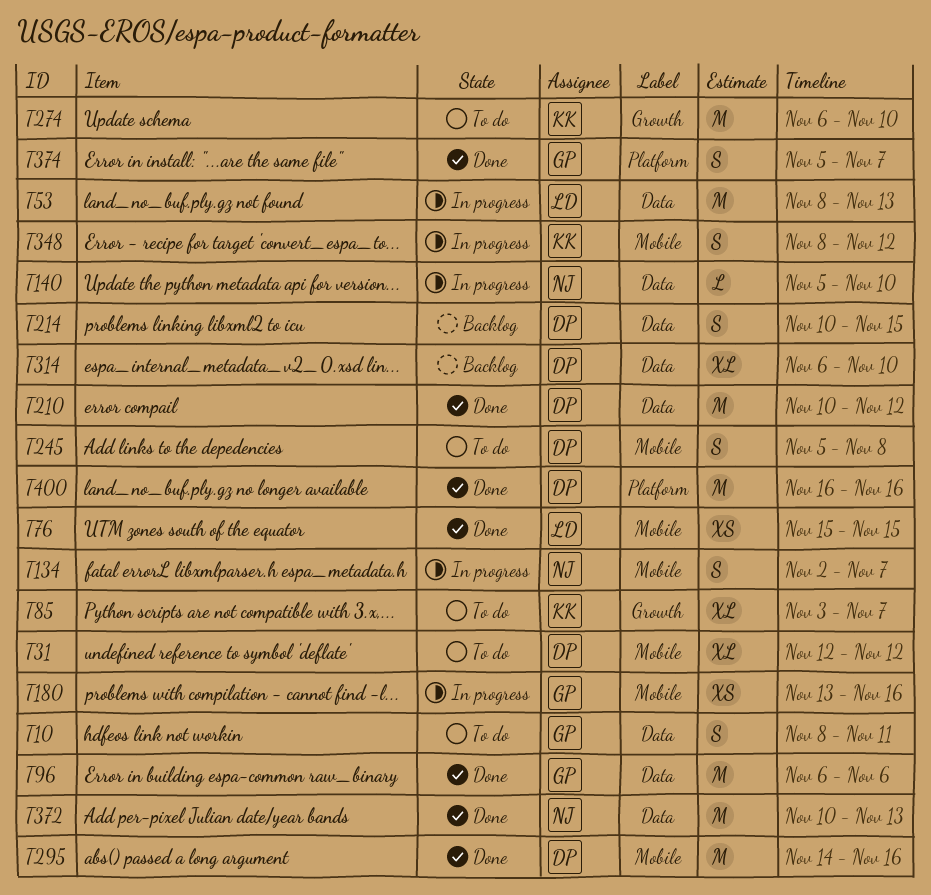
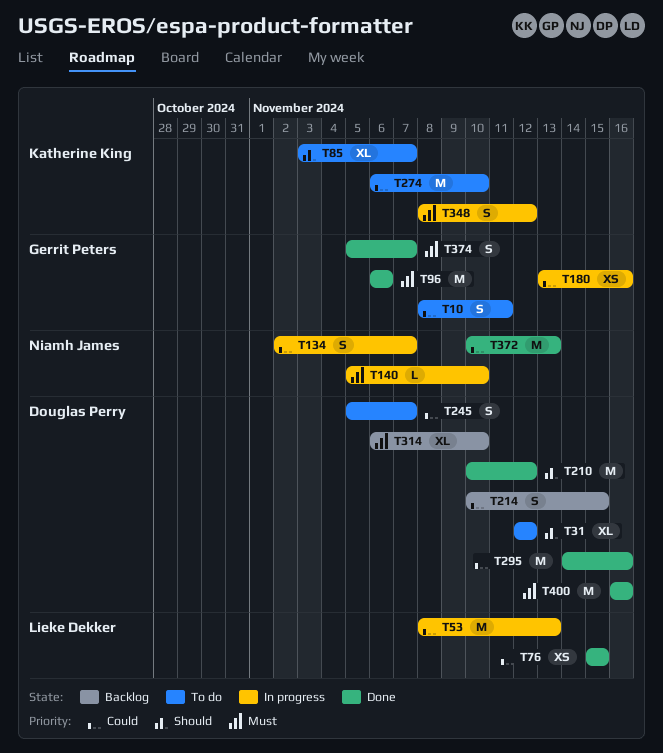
T245, due: Nov 8 -> Nov 7

